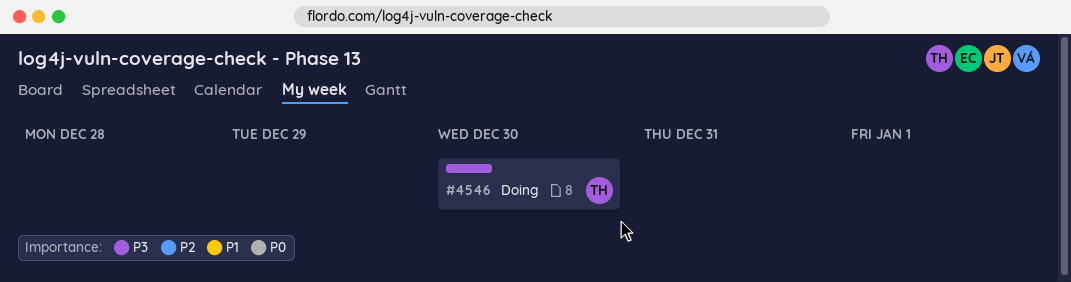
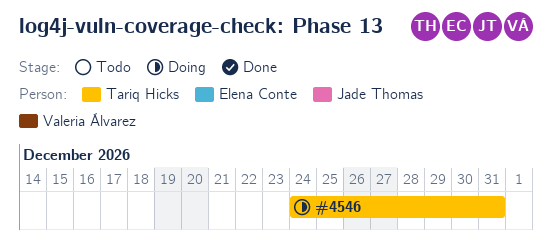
#4546, due: Dec 30 -> Dec 31

